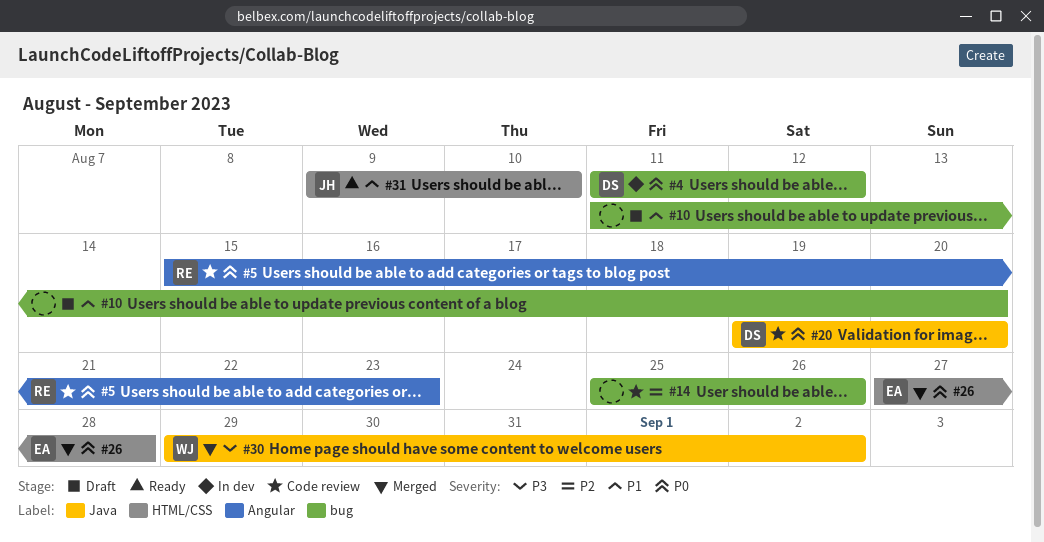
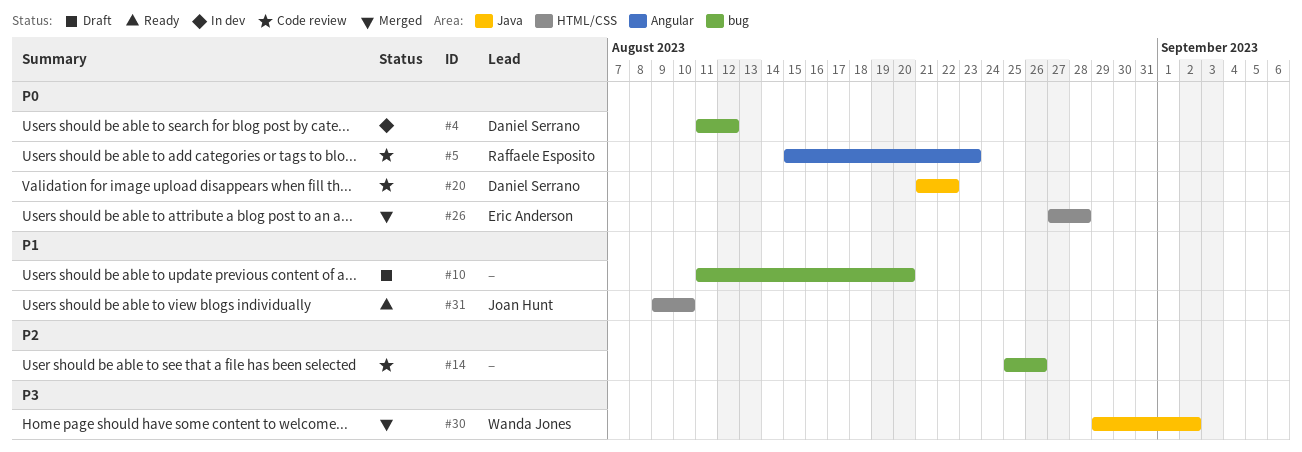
#20, start: Aug 19 -> Aug 21
#20, due: Aug 20 -> Aug 22

